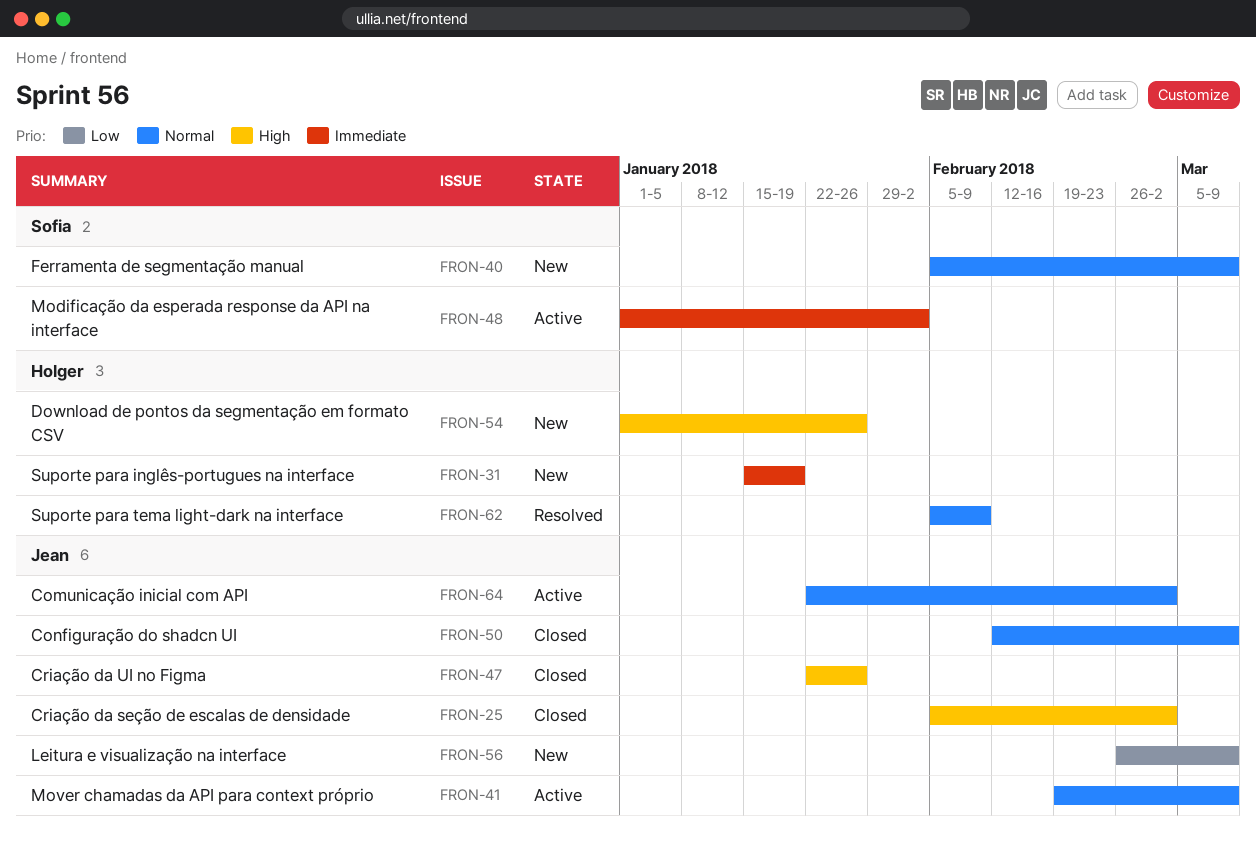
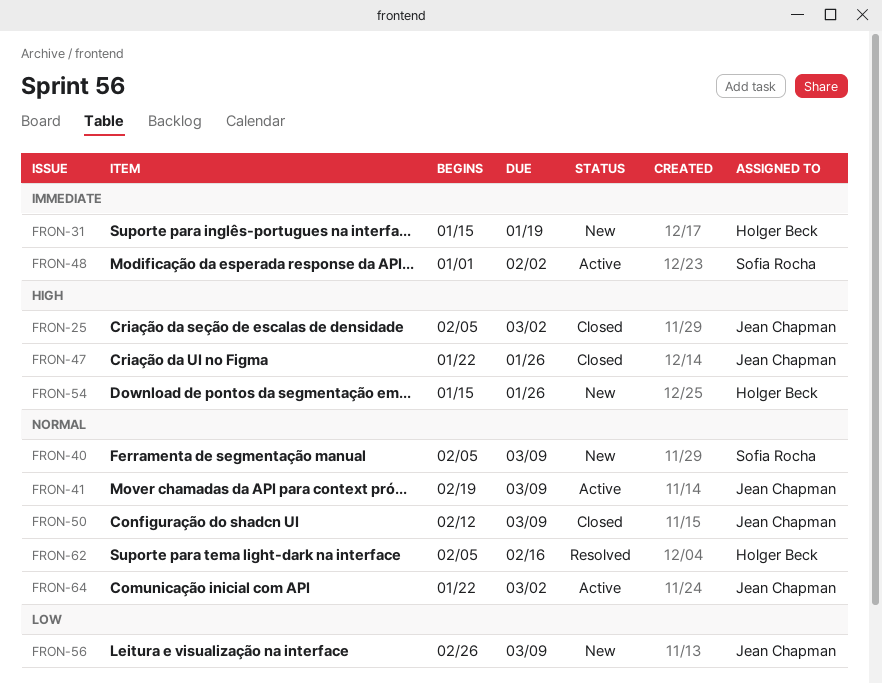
FRON-54, start: Jan 1 -> Jan 15
FRON-62, due: Feb 9 -> Feb 16

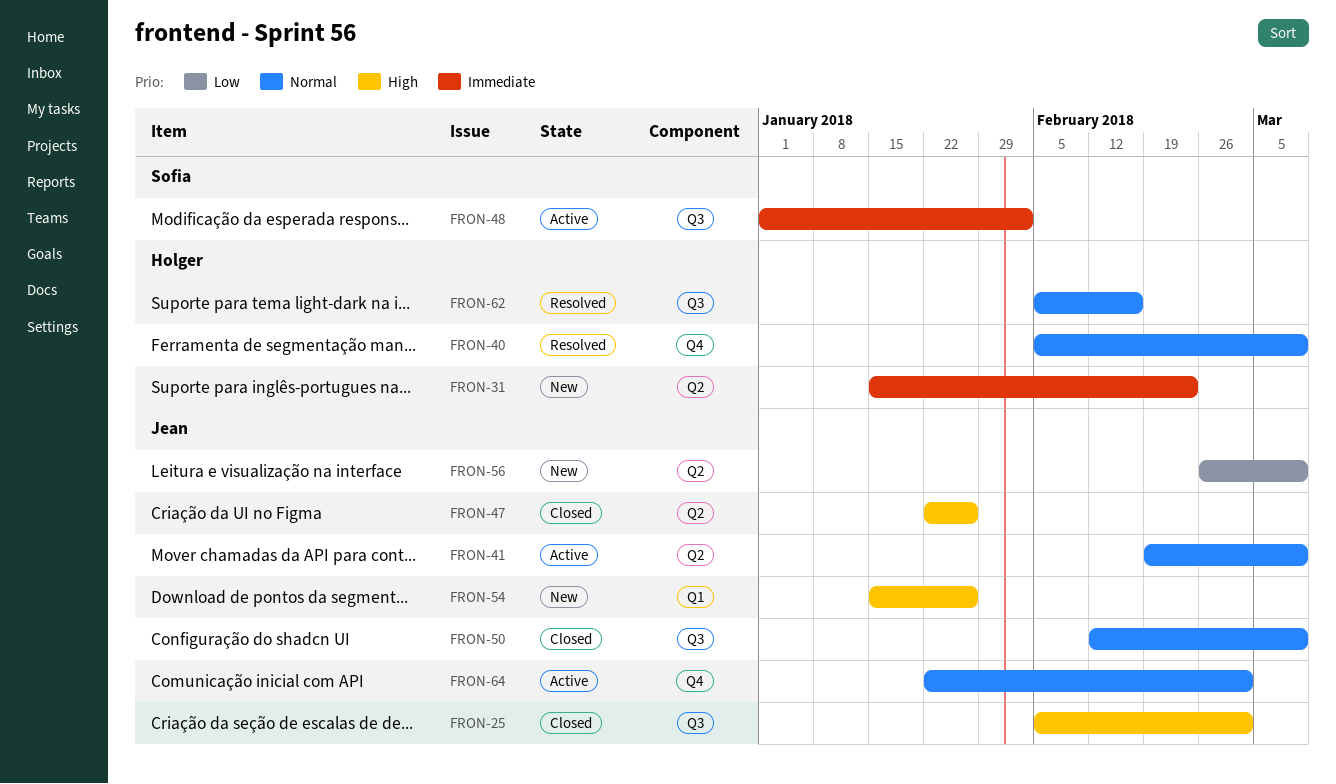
FRON-31, due: Jan 19 -> Feb 23
FRON-40, status: New -> Resolved
FRON-40, owner: Sofia Rocha -> Holger Beck
FRON-54, owner: Holger Beck -> Jean Chapman

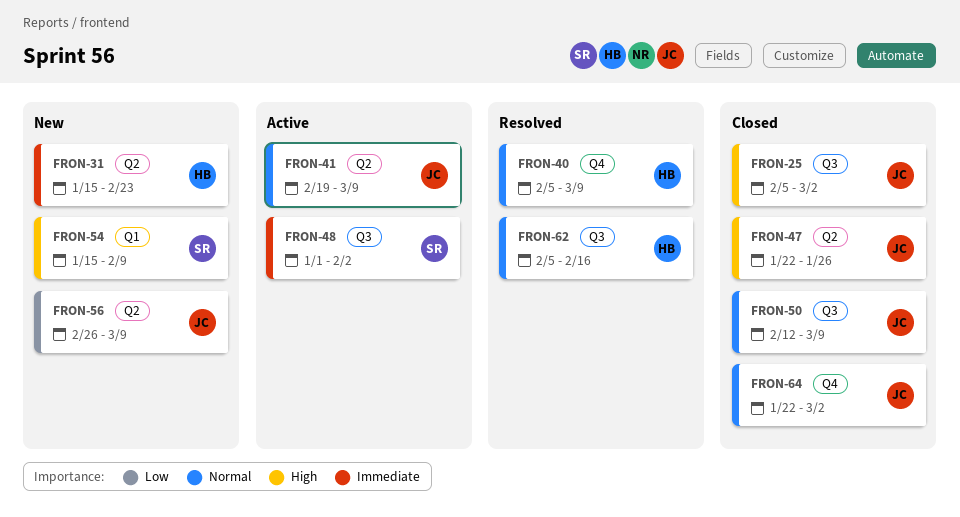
FRON-54, owner: Jean -> Sofia
FRON-54, due: Jan 26 -> Feb 9
FRON-64, status: Active -> Closed

